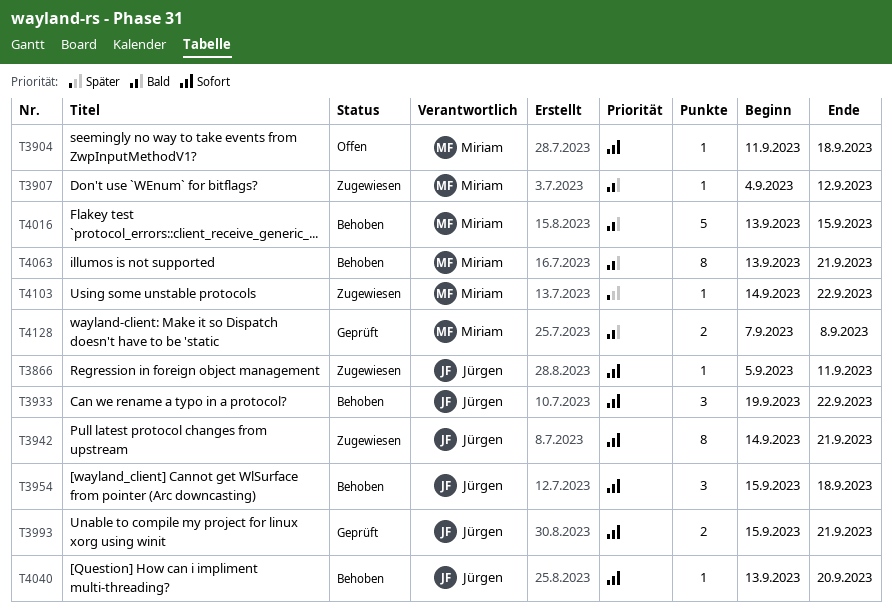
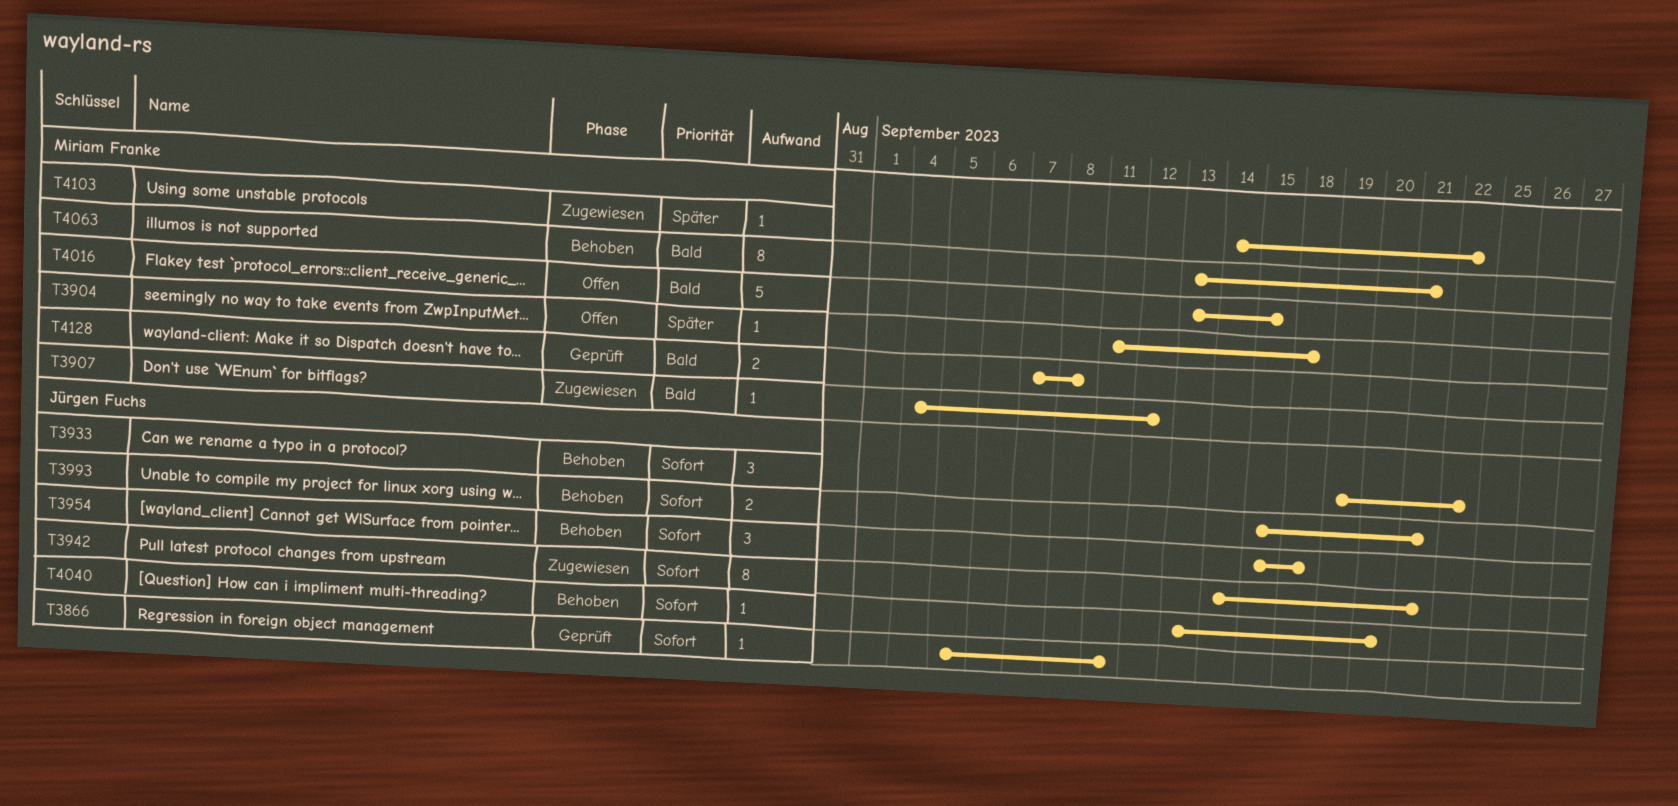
T3866, status: Zugewiesen -> Geprüft
T3904, priority: Sofort -> Später
T3993, status: Geprüft -> Behoben
T4016, status: Behoben -> Offen

